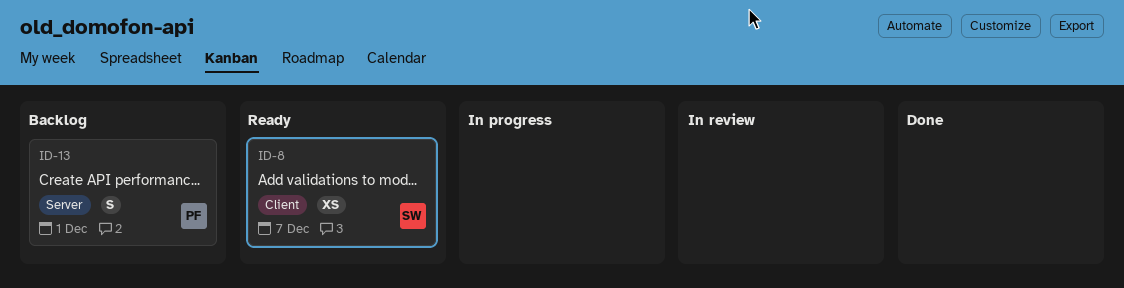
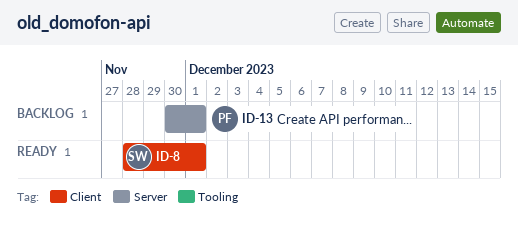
ID-8, due: Dec 7 -> Dec 1

